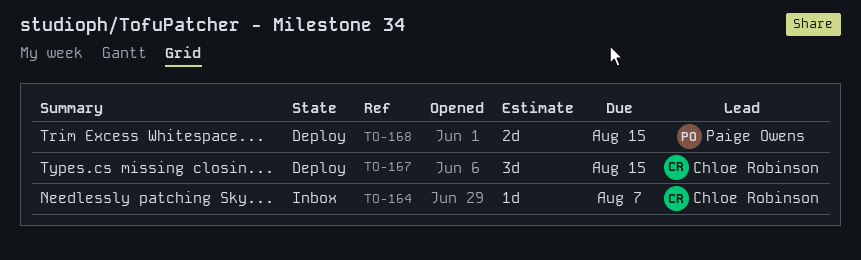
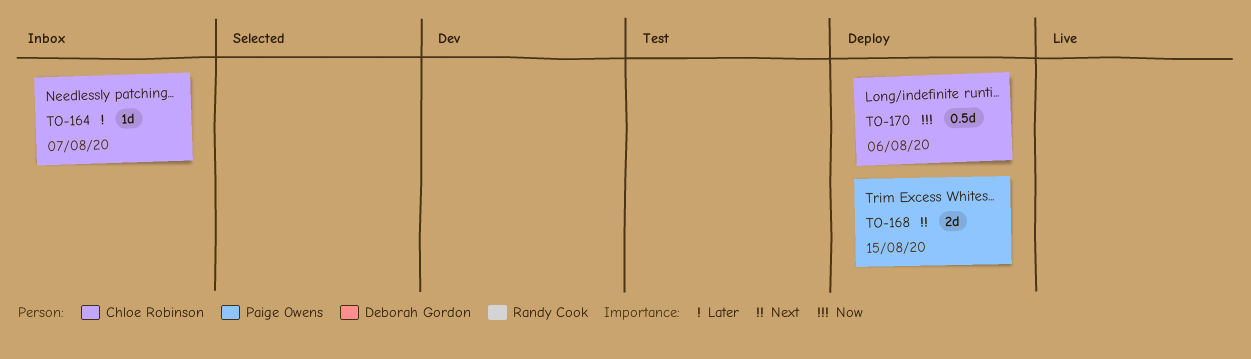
TO-167: present -> none
TO-170: none -> present

